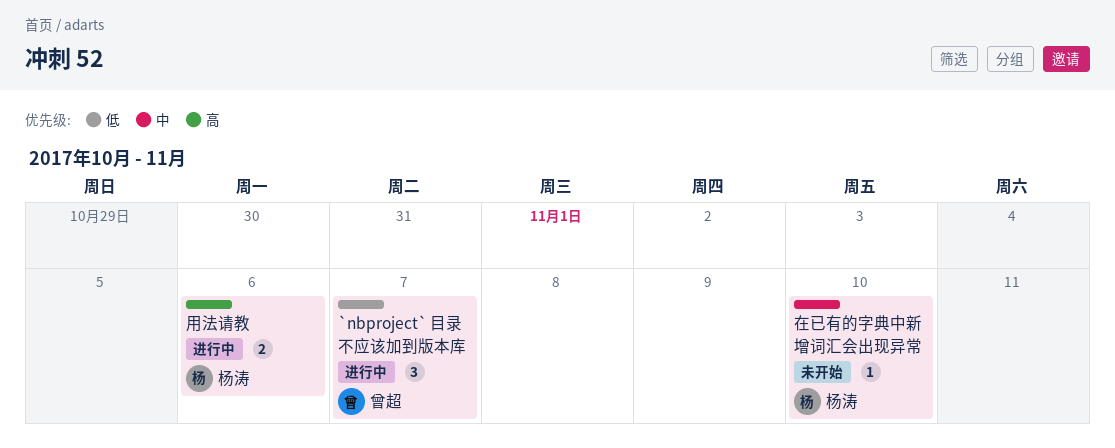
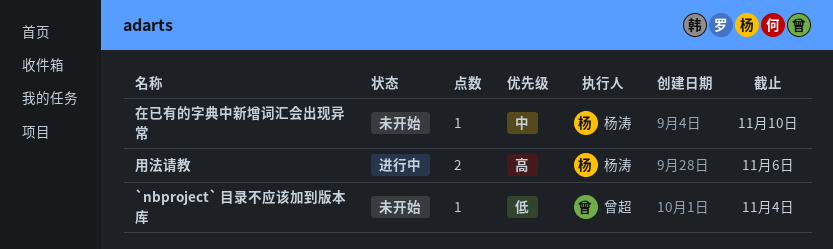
`nbproject` 目录不应该加到版本库, status: 进行中 -> 未开始
`nbproject` 目录不应该加到版本库, estimate: 3 -> 1
`nbproject` 目录不应该加到版本库, due: Nov 7 -> Nov 4

